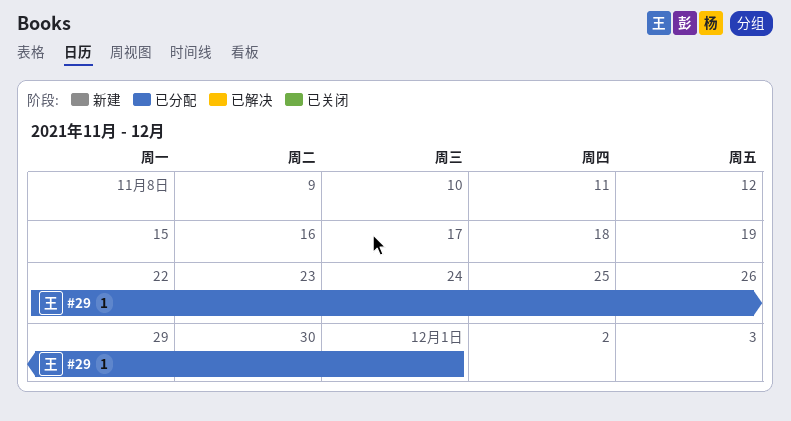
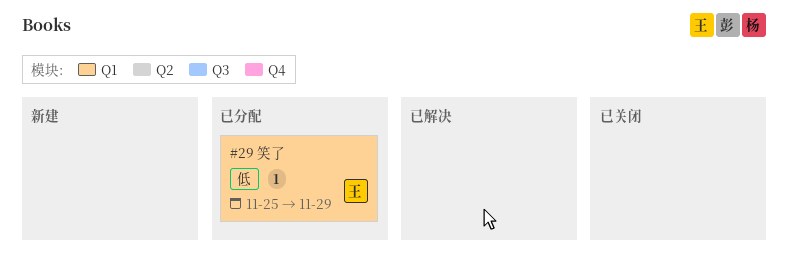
#29, start: Nov 22 -> Nov 25
#29, due: Dec 1 -> Nov 29

